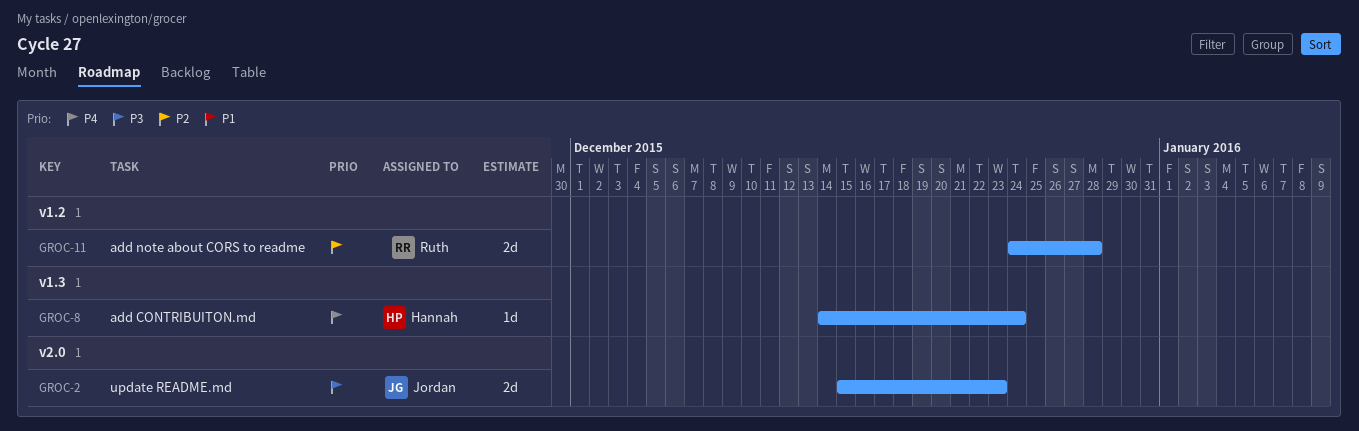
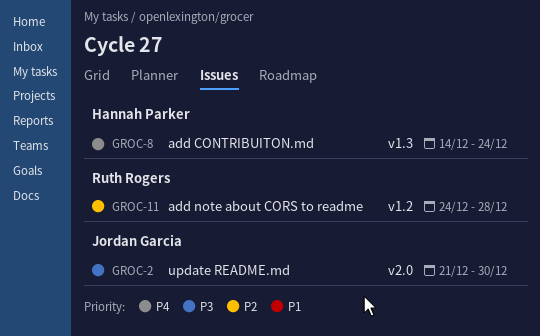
GROC-2, start: Dec 15 -> Dec 21
GROC-2, due: Dec 23 -> Dec 30

